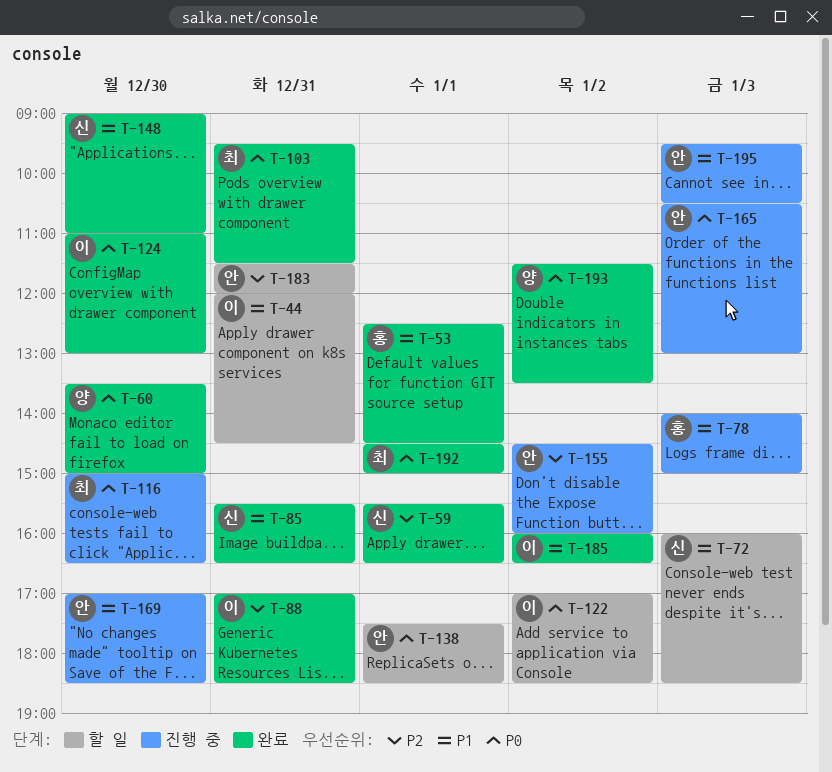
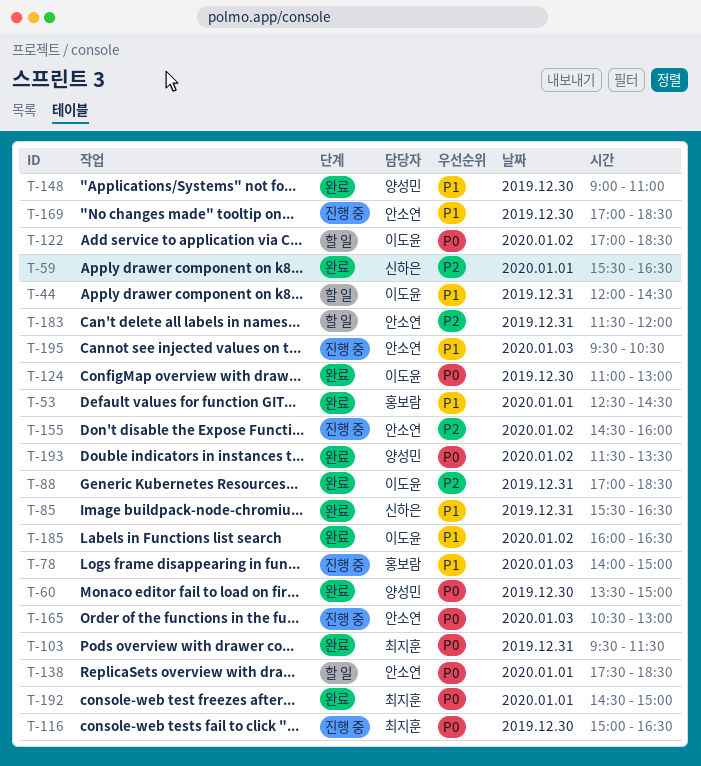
T-72: present -> none
T-148, owner: 신하은 -> 양성민

